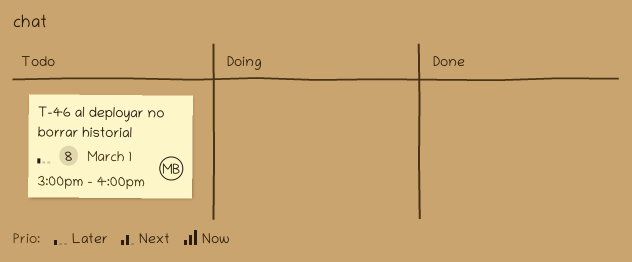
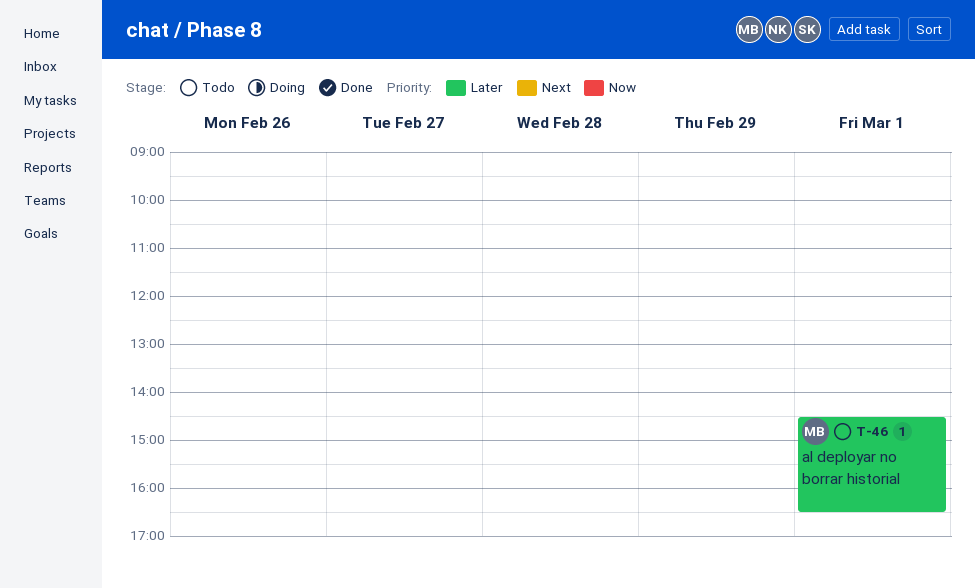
T-46, estimate: 8 -> 1
T-46, begins: 15:00 -> 14:30
T-46, ends: 16:00 -> 16:30

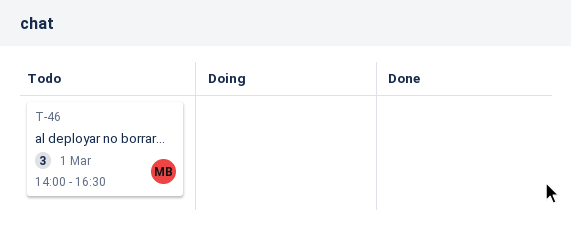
T-46, estimate: 1 -> 3
T-46, begins: 14:30 -> 14:00

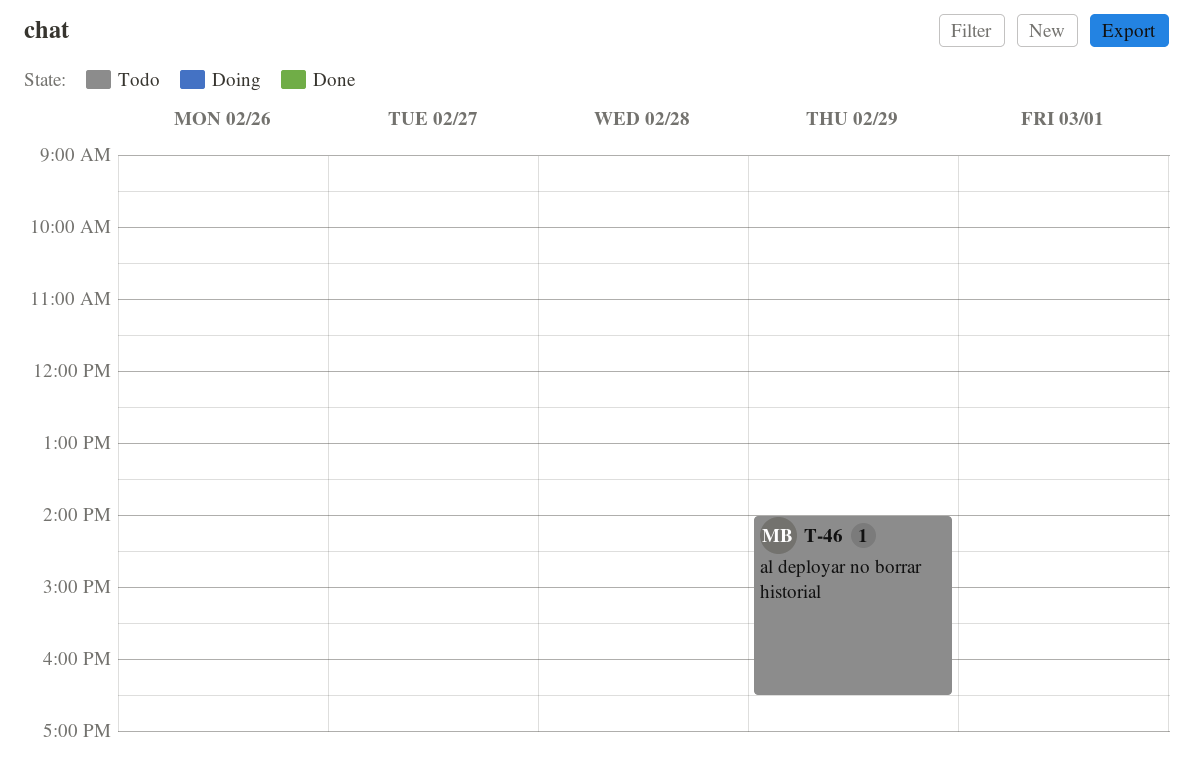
T-46, estimate: 3 -> 1
T-46, day: Mar 1 -> Feb 29

